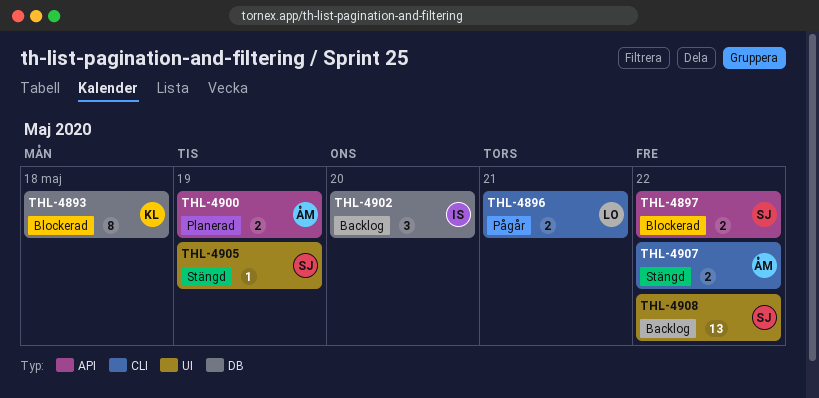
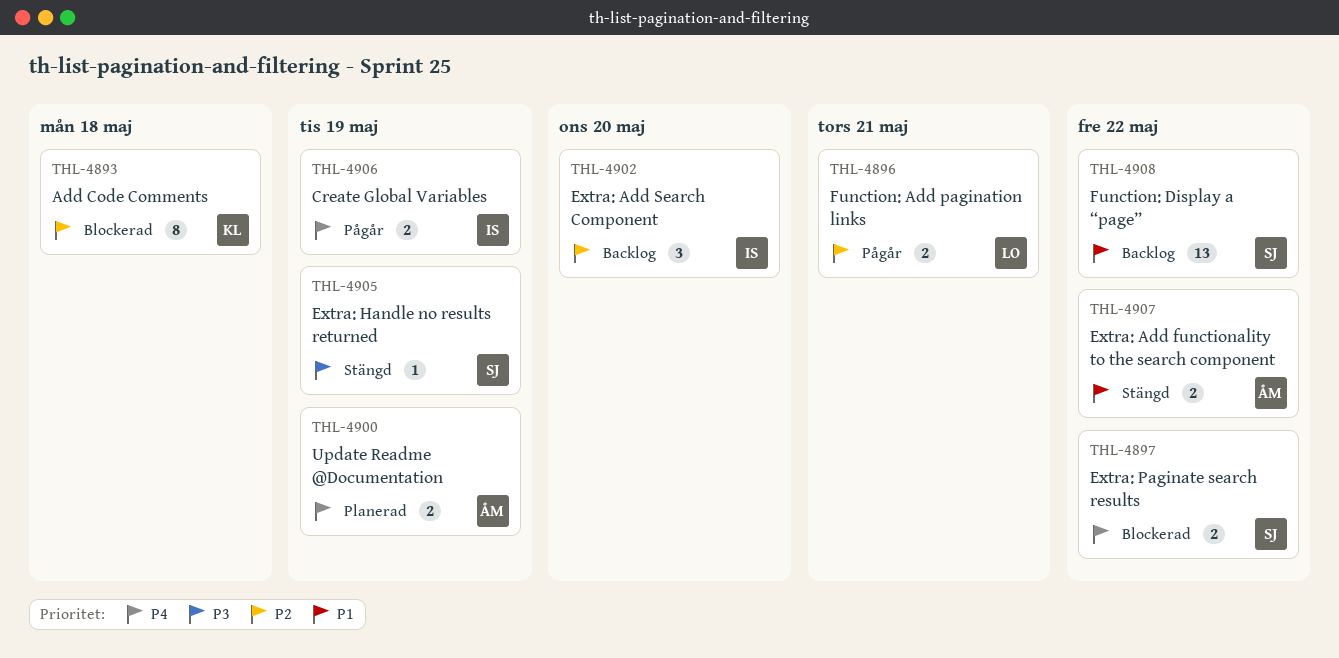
THL-4906: none -> present

